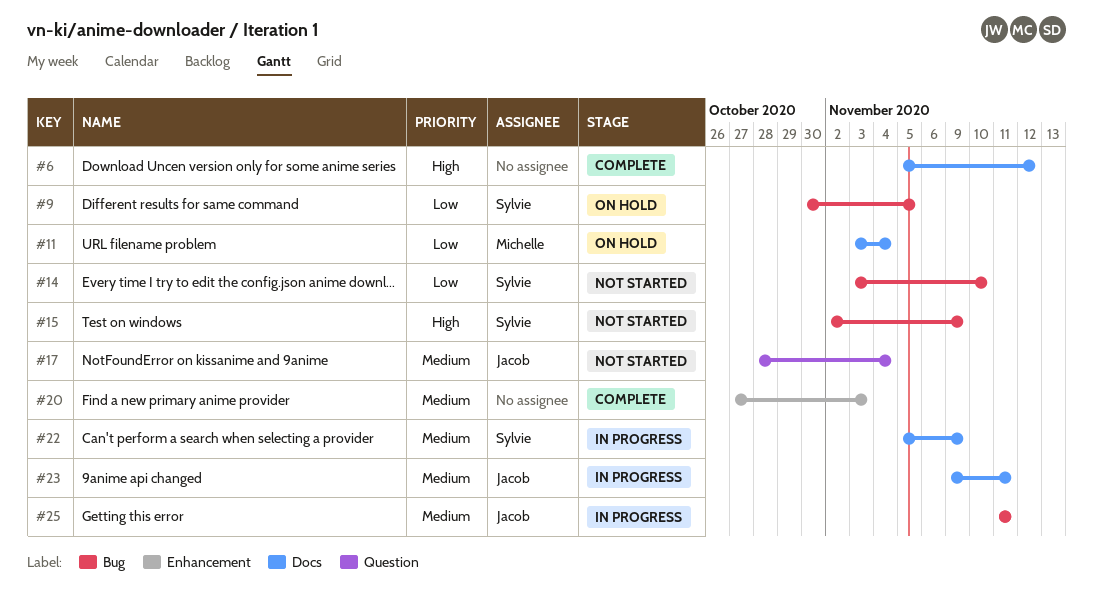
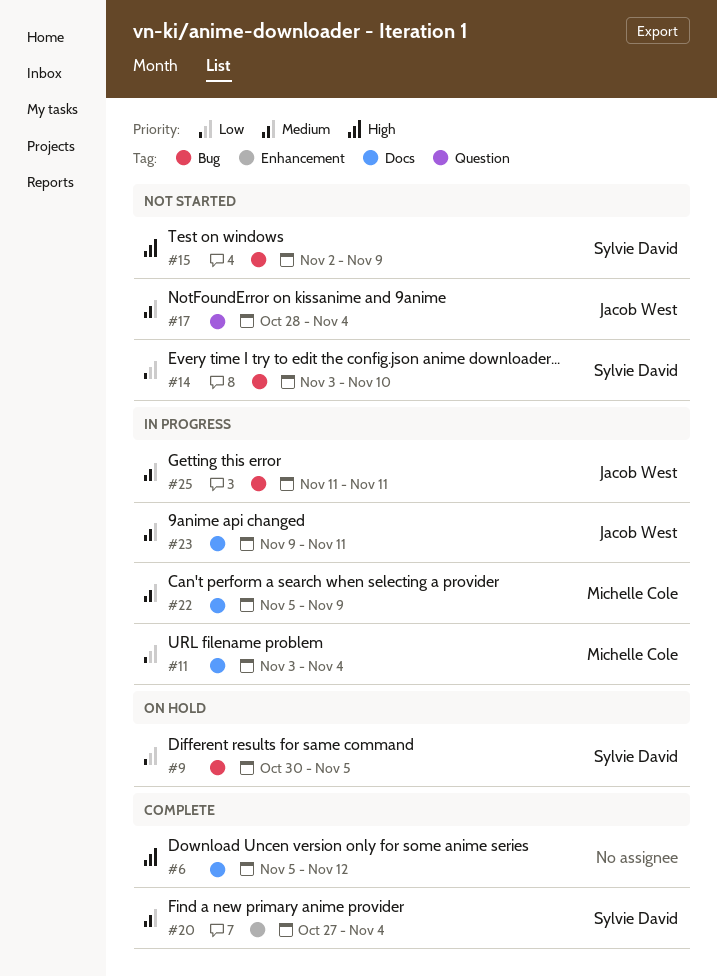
#11, status: On hold -> In progress
#20, owner: none -> Sylvie David
#20, due: Nov 3 -> Nov 4
#22, owner: Sylvie David -> Michelle Cole

